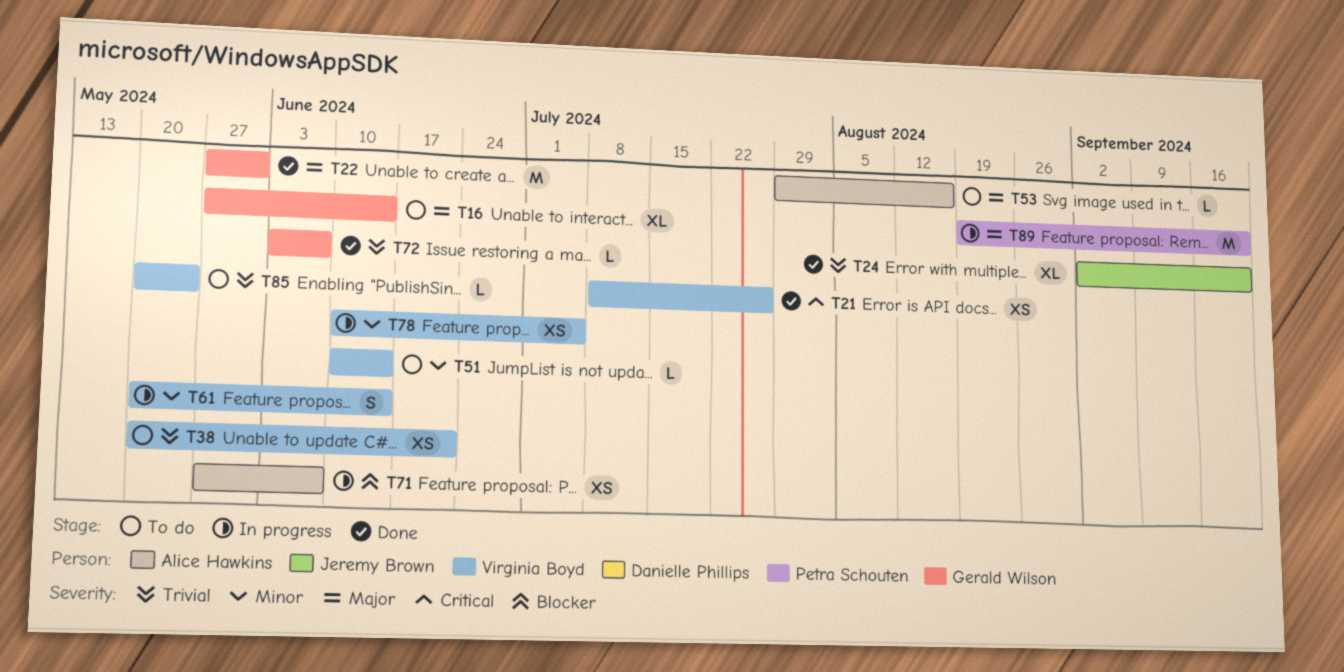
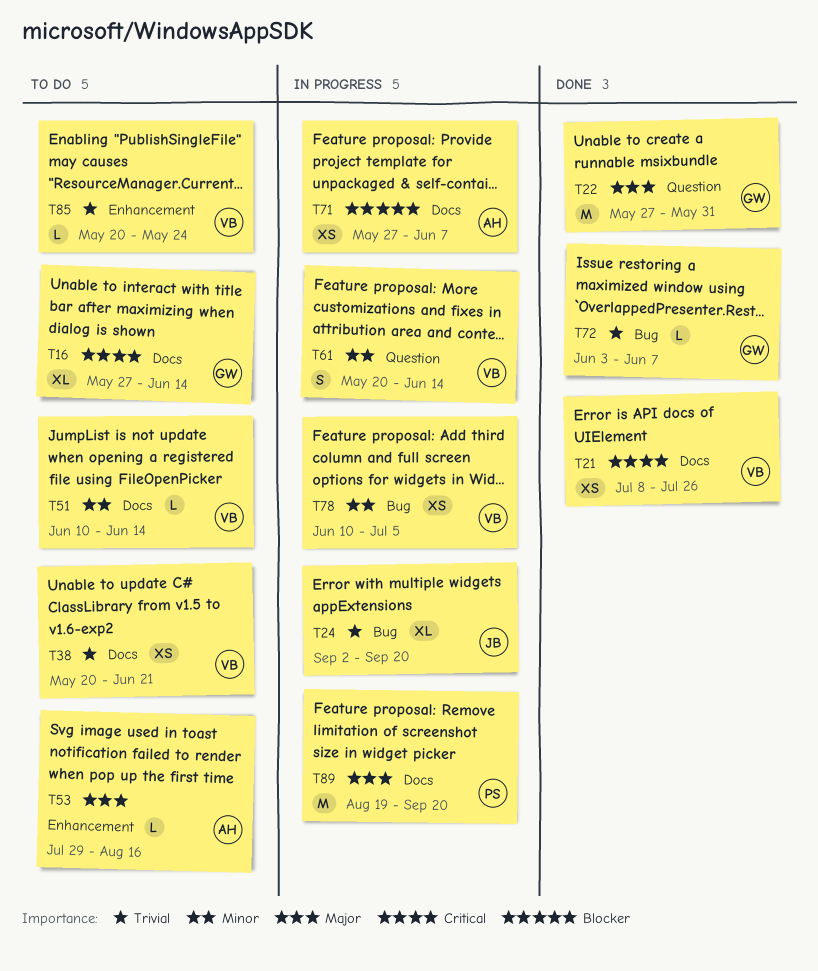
T16, priority: Major -> Critical
T24, status: Done -> In progress

